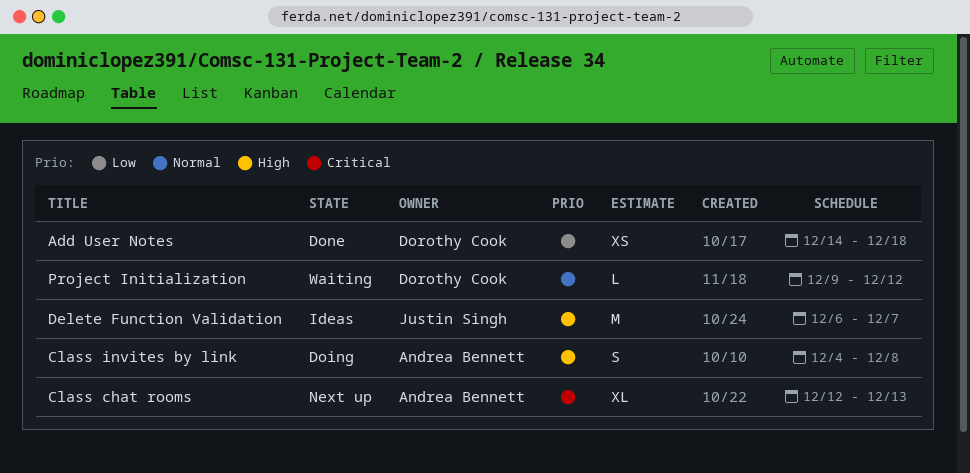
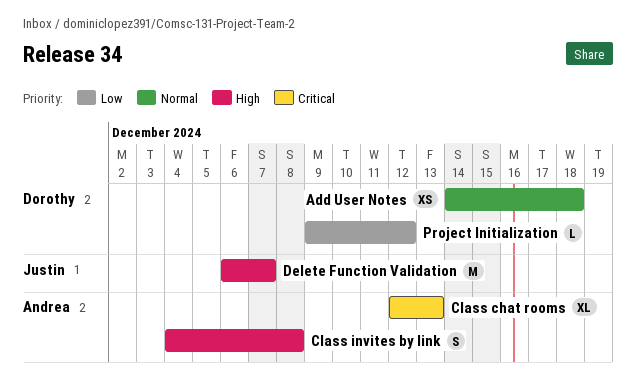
Add User Notes, priority: Low -> Normal
Project Initialization, priority: Normal -> Low

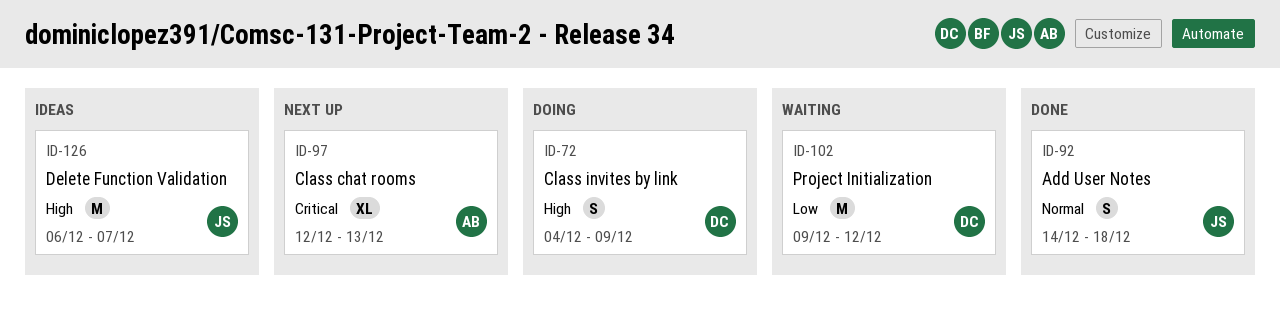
Add User Notes, owner: Dorothy -> Justin
Add User Notes, estimate: XS -> S
Class invites by link, owner: Andrea -> Dorothy
Class invites by link, due: Dec 8 -> Dec 9
Project Initialization, estimate: L -> M

